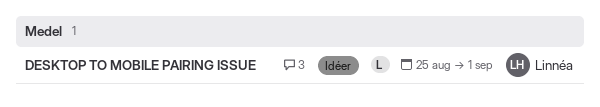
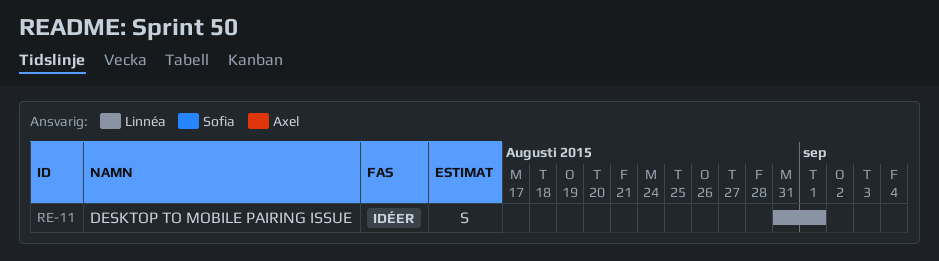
DESKTOP TO MOBILE PAIRING ISSUE, estimate: L -> S
DESKTOP TO MOBILE PAIRING ISSUE, start: Aug 25 -> Aug 31

